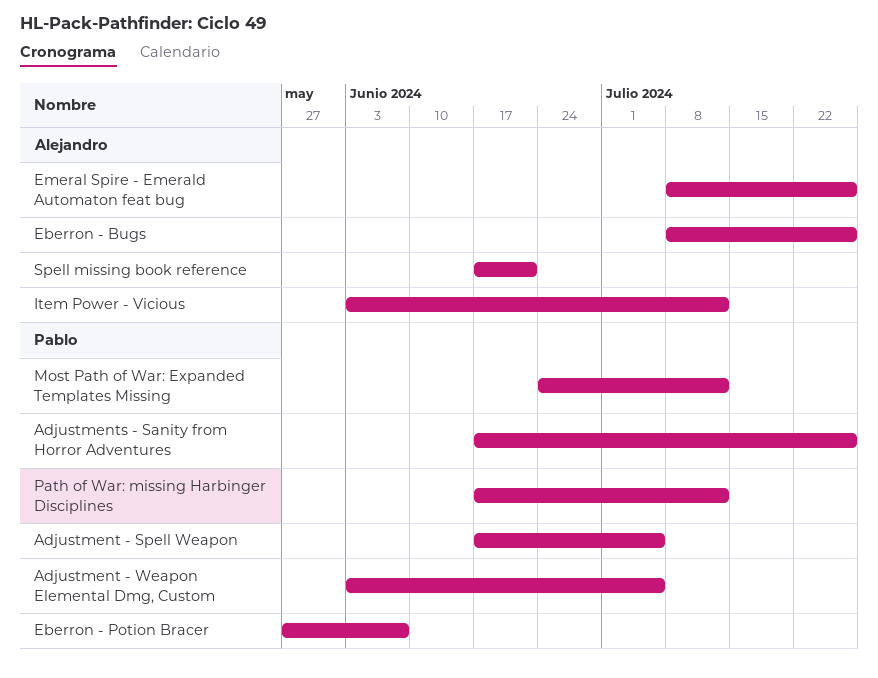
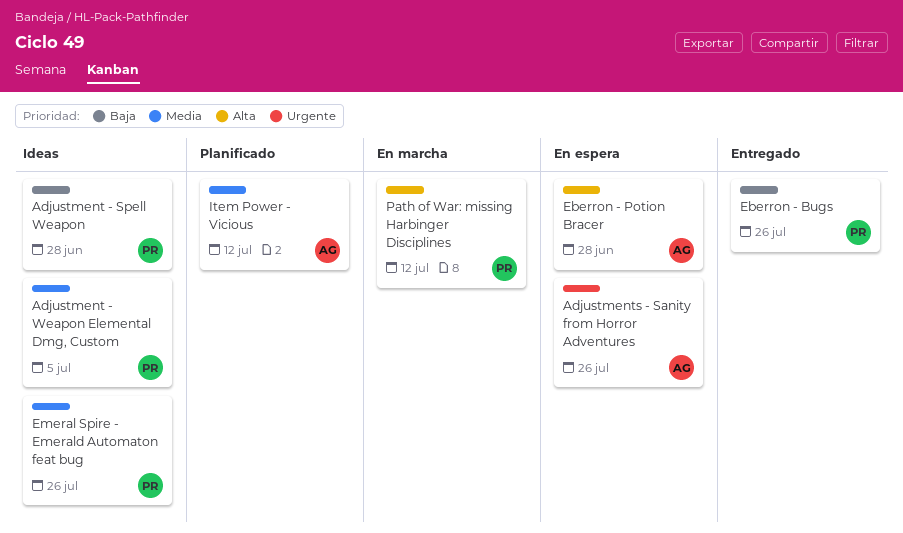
Adjustment - Spell Weapon, due: Jul 5 -> Jun 28
Adjustments - Sanity from Horror Adventures, owner: Pablo -> Alejandro
Eberron - Bugs, owner: Alejandro -> Pablo
Eberron - Potion Bracer, owner: Pablo -> Alejandro
Eberron - Potion Bracer, due: Jun 7 -> Jun 28
Emeral Spire - Emerald Automaton feat bug, owner: Alejandro -> Pablo
Most Path of War: Expanded Templates Missing: present -> none
Spell missing book reference: present -> none

